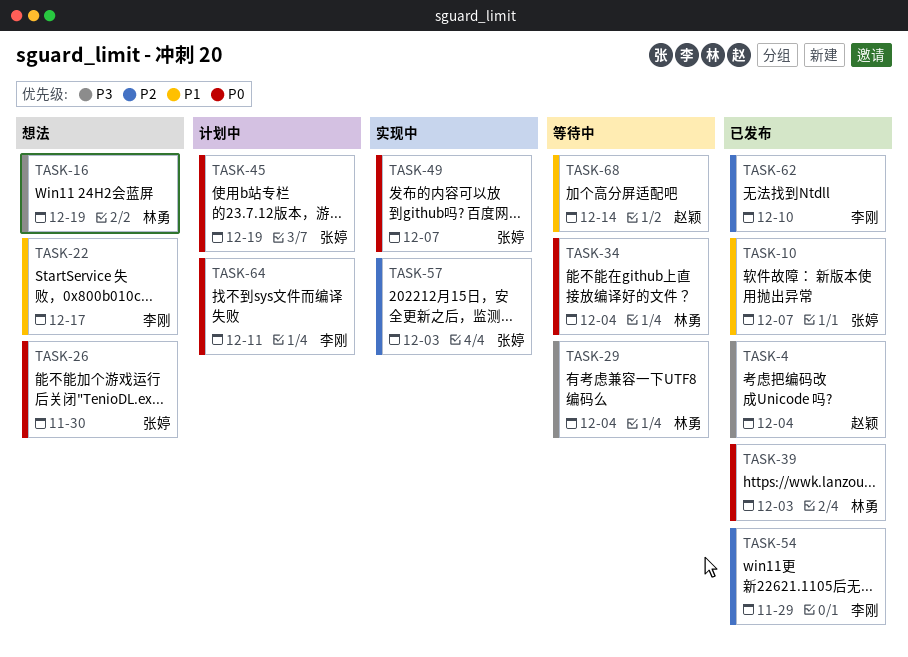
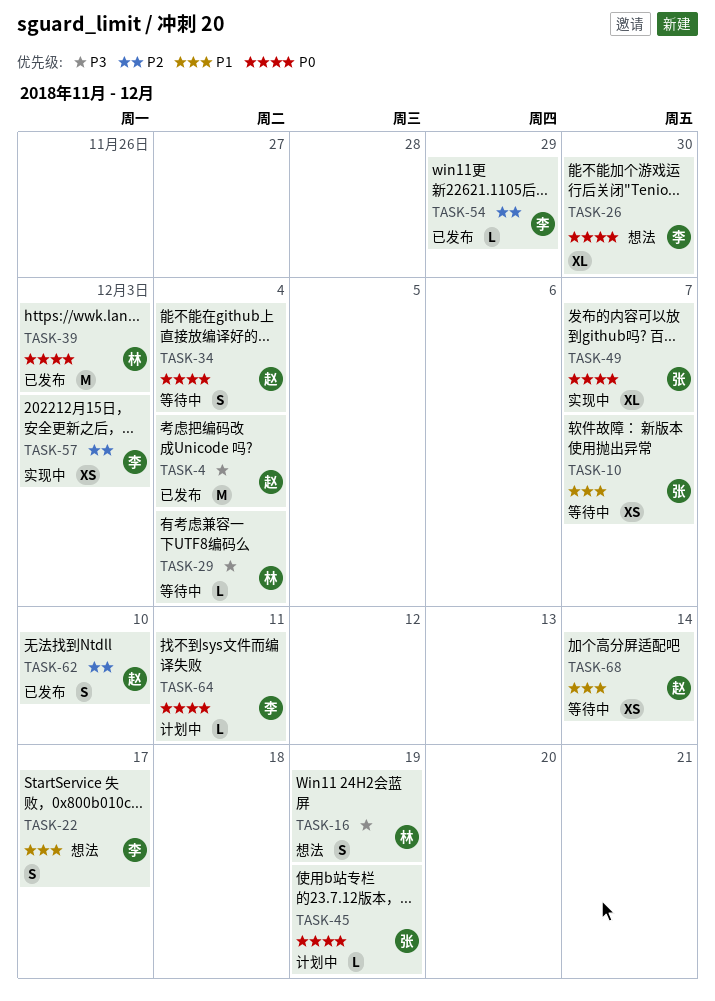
TASK-10, status: 已发布 -> 等待中
TASK-26, owner: 张婷 -> 李刚
TASK-34, owner: 林勇 -> 赵颖
TASK-57, owner: 张婷 -> 李刚
TASK-62, owner: 李刚 -> 赵颖

